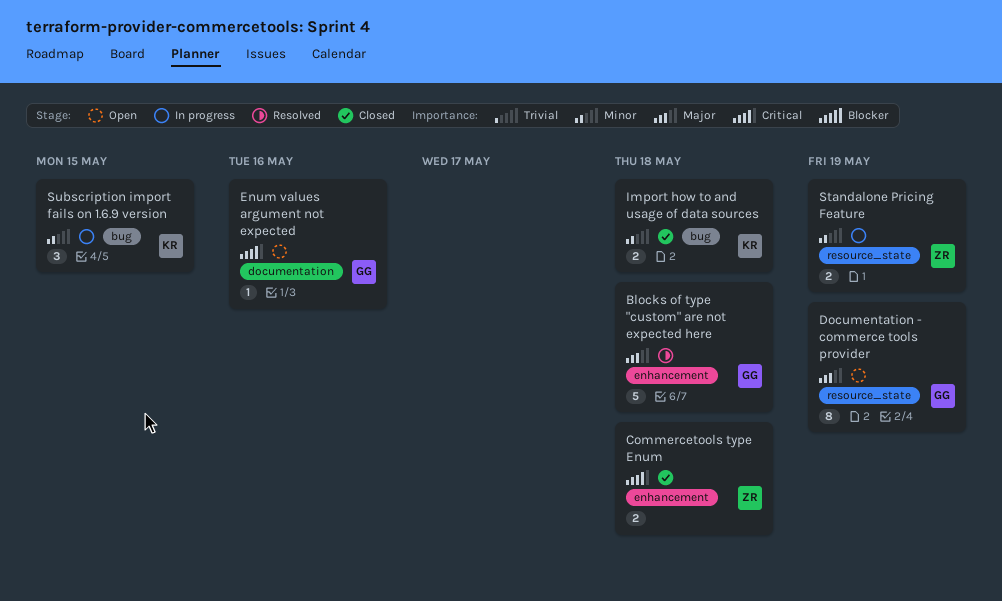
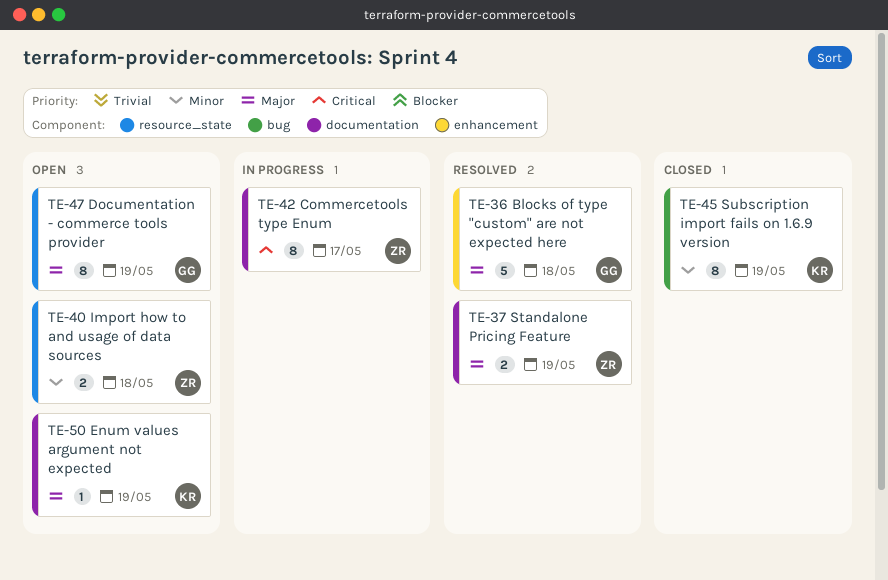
Commercetools type Enum, status: Closed -> In progress
Commercetools type Enum, label: enhancement -> documentation
Commercetools type Enum, estimate: 2 -> 8
Commercetools type Enum, due: May 18 -> May 17
Enum values argument not expected, owner: GG -> KR
Enum values argument not expected, priority: Critical -> Major
Enum values argument not expected, due: May 16 -> May 19
Import how to and usage of data sources, status: Closed -> Open
Import how to and usage of data sources, owner: KR -> ZR
Import how to and usage of data sources, label: bug -> resource_state
Standalone Pricing Feature, status: In progress -> Resolved
Standalone Pricing Feature, priority: Minor -> Major
Standalone Pricing Feature, label: resource_state -> documentation
Subscription import fails on 1.6.9 version, status: In progress -> Closed
Subscription import fails on 1.6.9 version, estimate: 3 -> 8
Subscription import fails on 1.6.9 version, due: May 15 -> May 19

